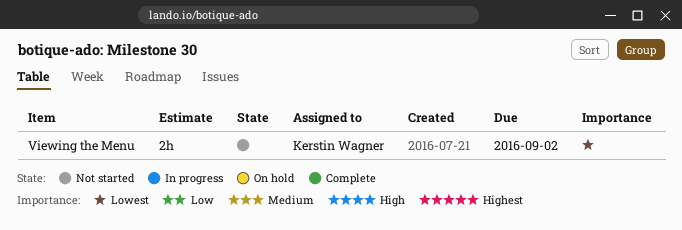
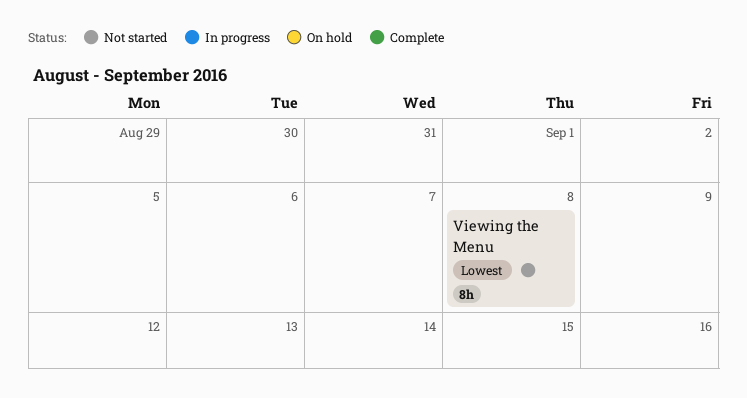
Viewing the Menu, estimate: 2h -> 8h
Viewing the Menu, due: Sep 2 -> Sep 8

